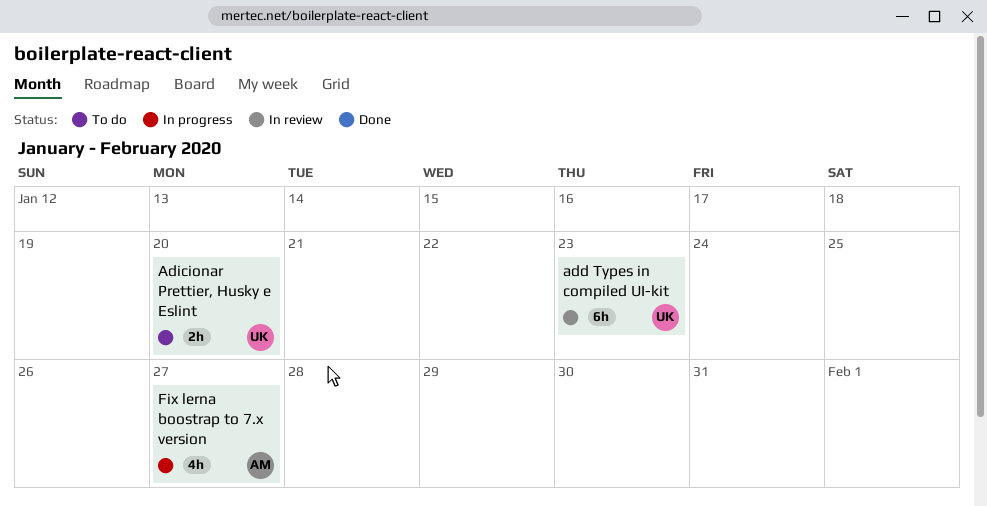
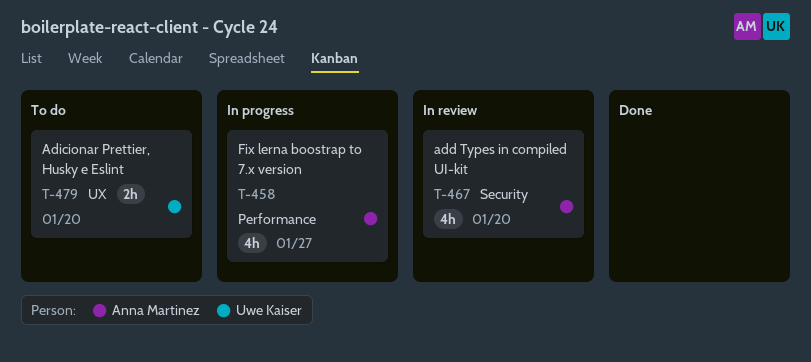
add Types in compiled UI-kit, owner: Uwe Kaiser -> Anna Martinez
add Types in compiled UI-kit, estimate: 6h -> 4h
add Types in compiled UI-kit, due: Jan 23 -> Jan 20

